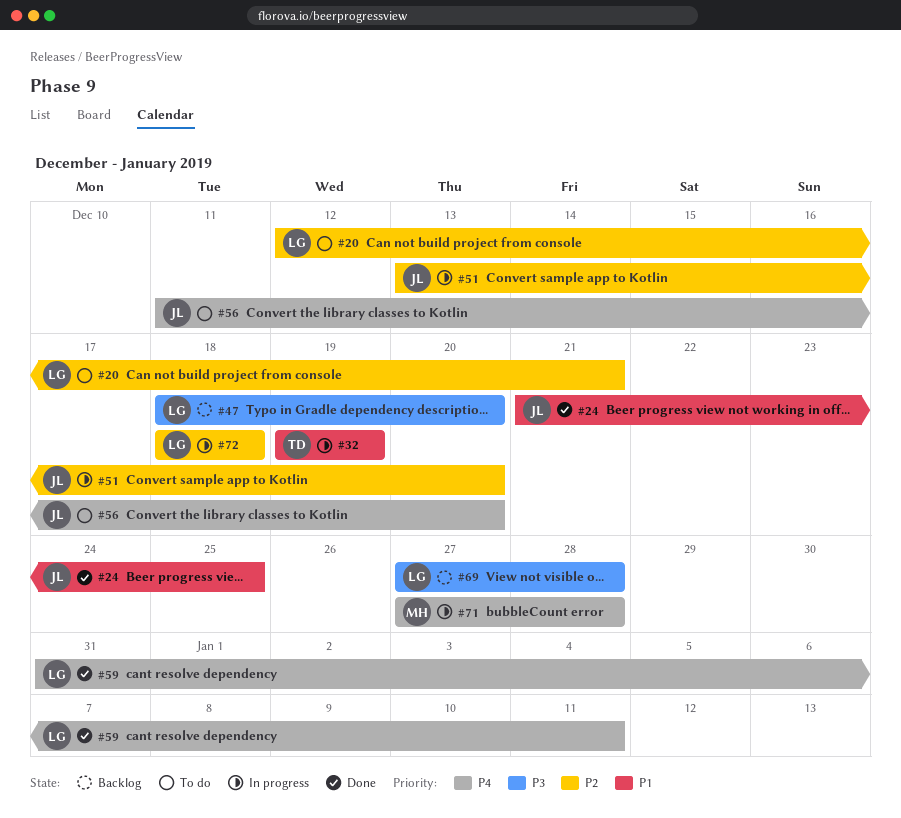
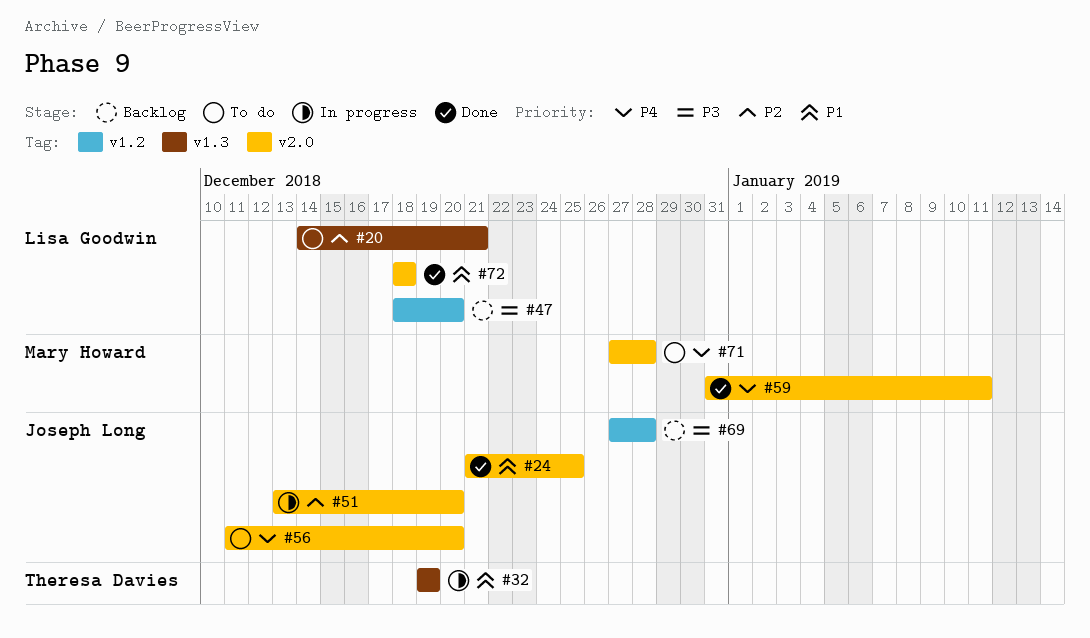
#20, start: Dec 12 -> Dec 14
#59, owner: Lisa Goodwin -> Mary Howard
#69, owner: Lisa Goodwin -> Joseph Long
#71, status: In progress -> To do
#72, status: In progress -> Done
#72, priority: P2 -> P1

